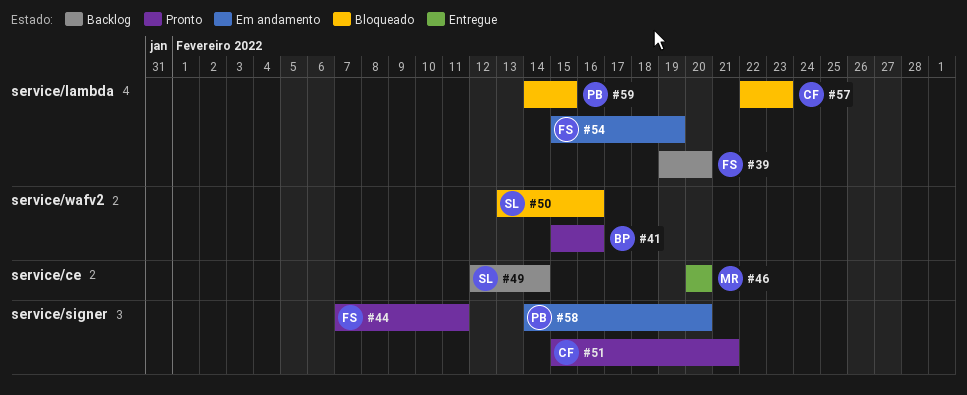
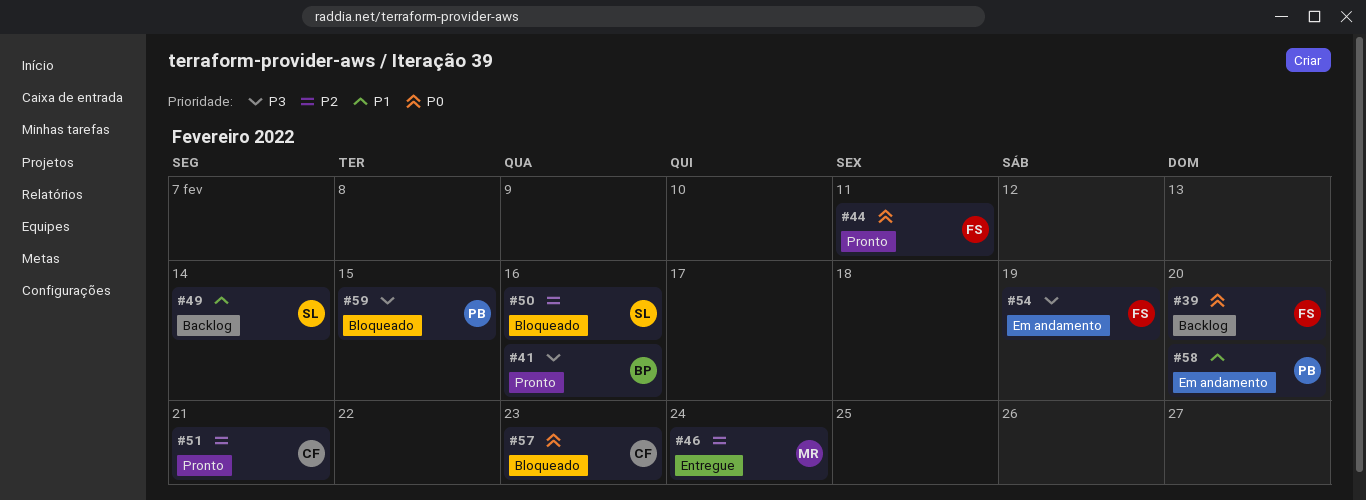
#46, due: Feb 20 -> Feb 24

